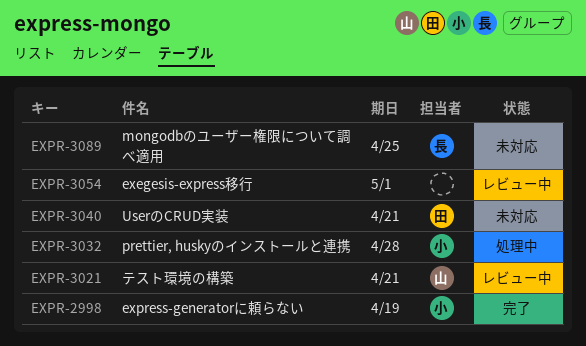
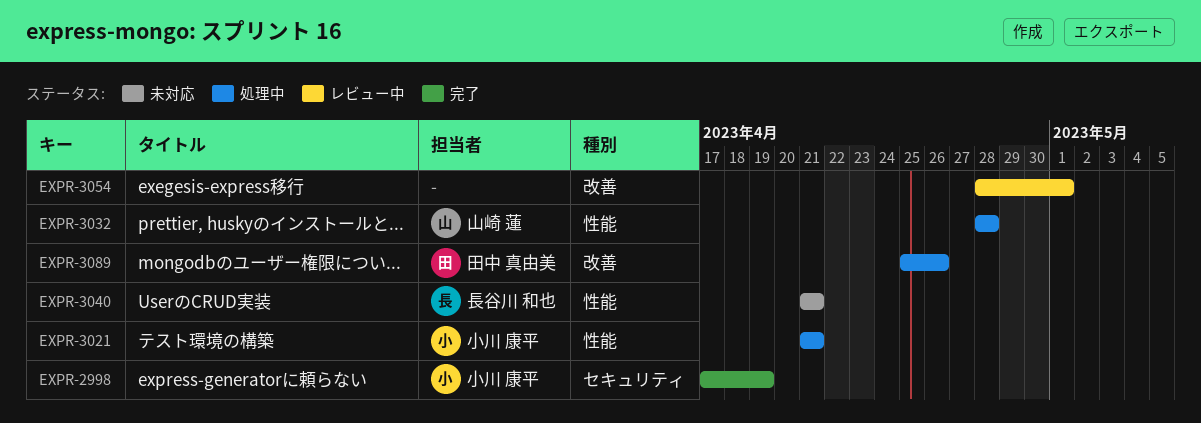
EXPR-3021, status: レビュー中 -> 処理中
EXPR-3021, owner: 山崎 蓮 -> 小川 康平
EXPR-3032, owner: 小川 康平 -> 山崎 蓮
EXPR-3040, owner: 田中 真由美 -> 長谷川 和也
EXPR-3089, status: 未対応 -> 処理中
EXPR-3089, owner: 長谷川 和也 -> 田中 真由美
EXPR-3089, due: Apr 25 -> Apr 26

